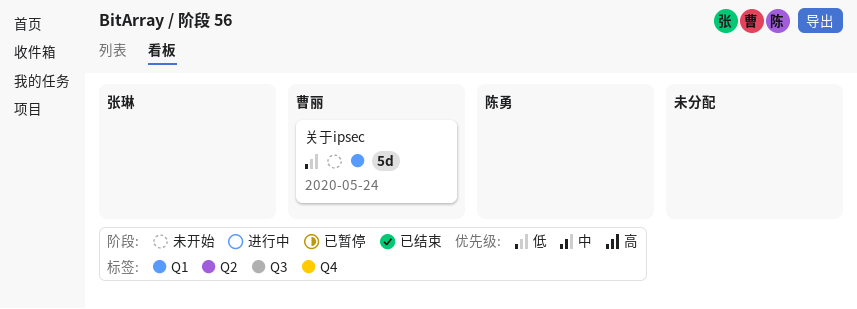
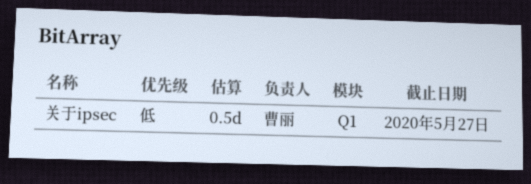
关于ipsec, estimate: 5d -> 0.5d
关于ipsec, due: May 24 -> May 27

